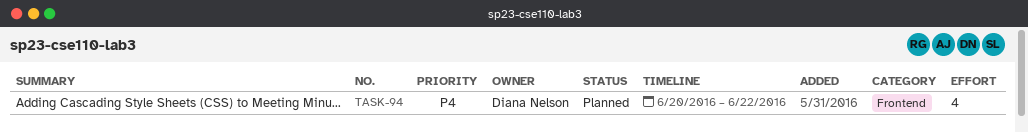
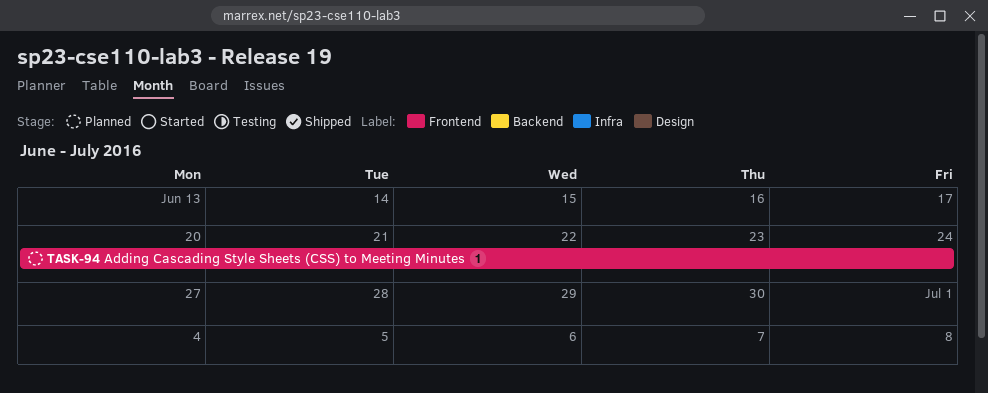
TASK-94, estimate: 4 -> 1
TASK-94, due: Jun 22 -> Jun 24

